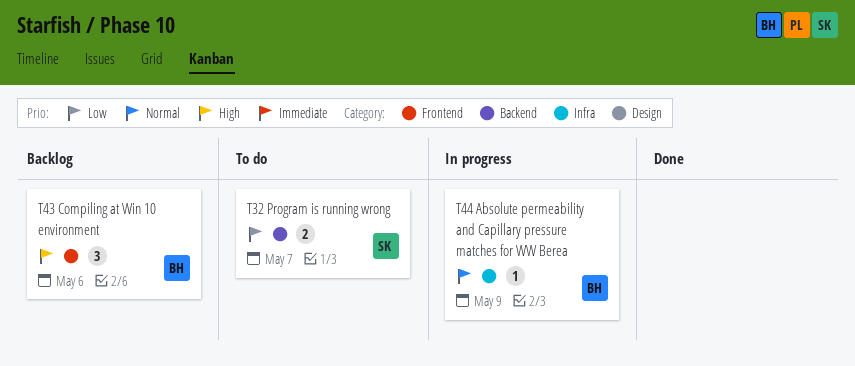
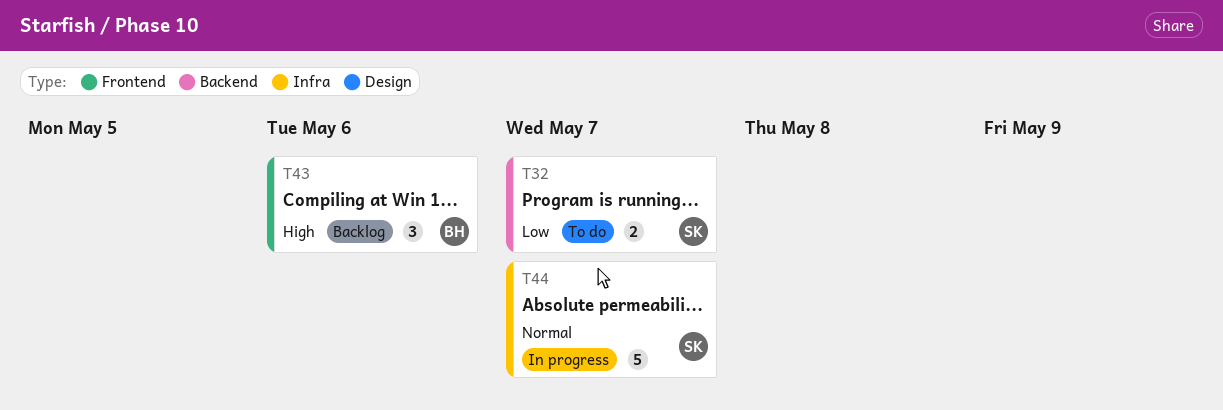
T44, owner: BH -> SK
T44, estimate: 1 -> 5
T44, due: May 9 -> May 7

